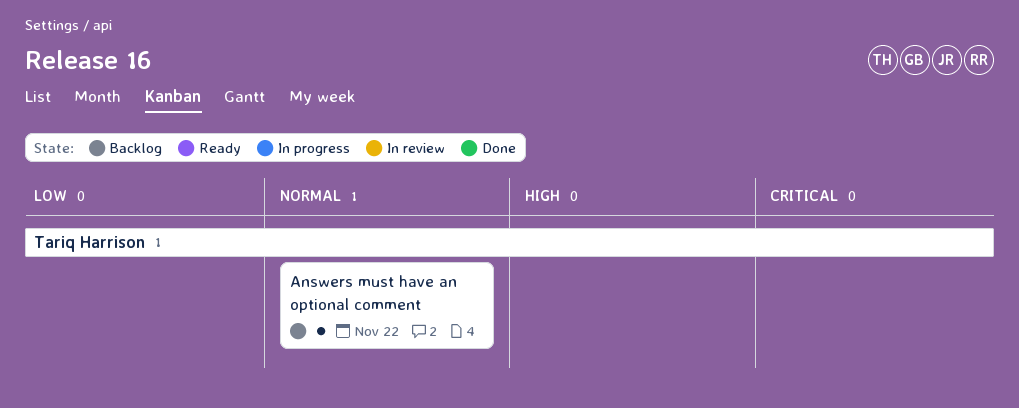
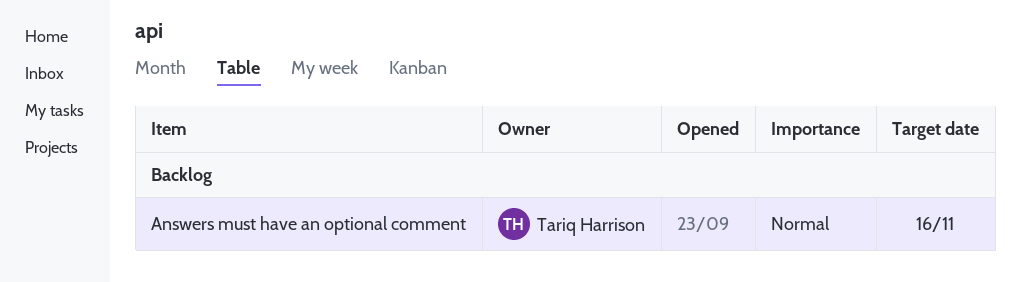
Answers must have an optional comment, due: Nov 22 -> Nov 16

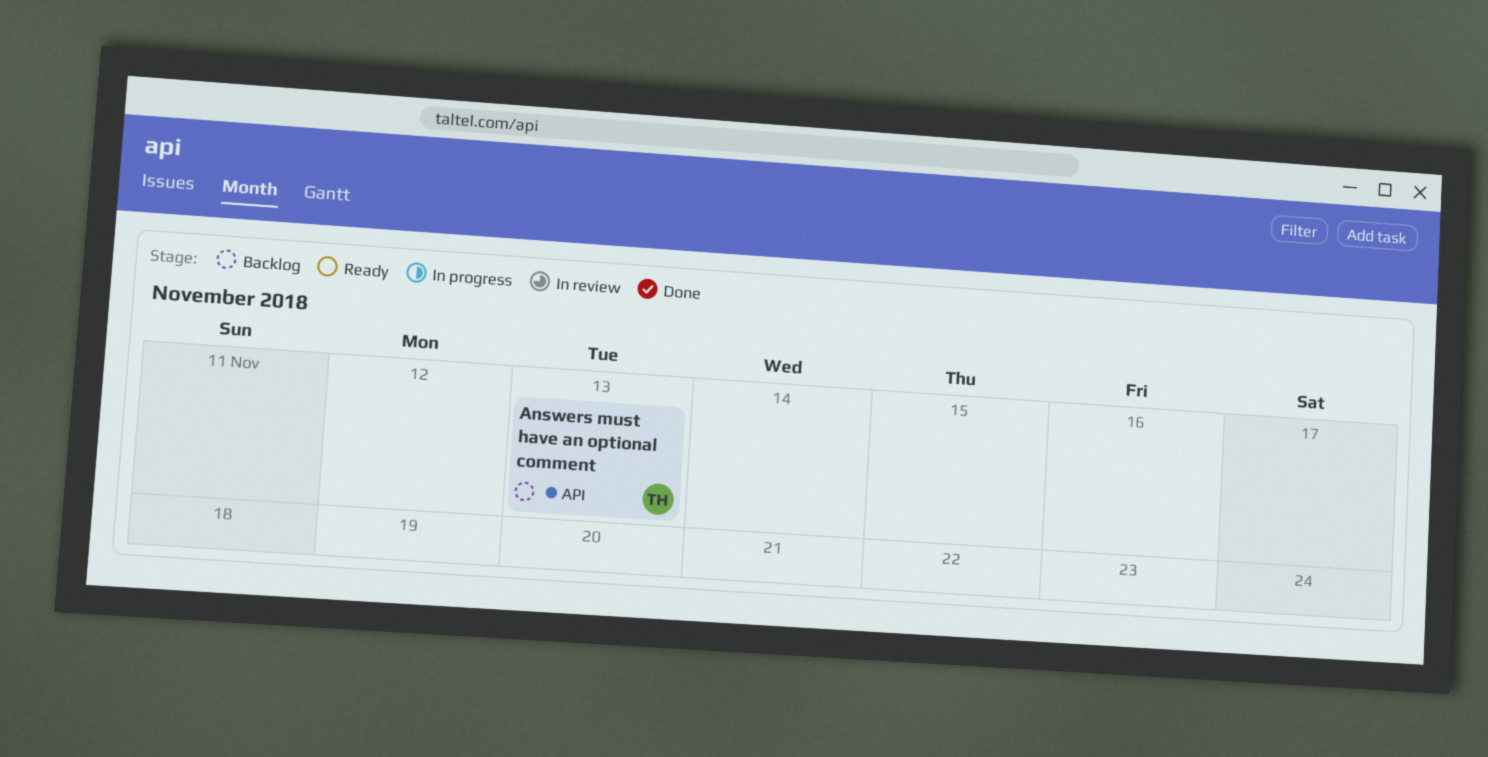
Answers must have an optional comment, due: Nov 16 -> Nov 13

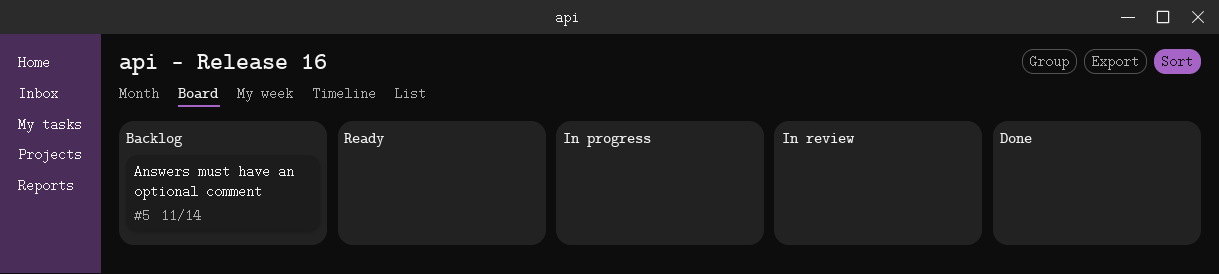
Answers must have an optional comment, due: Nov 13 -> Nov 14

